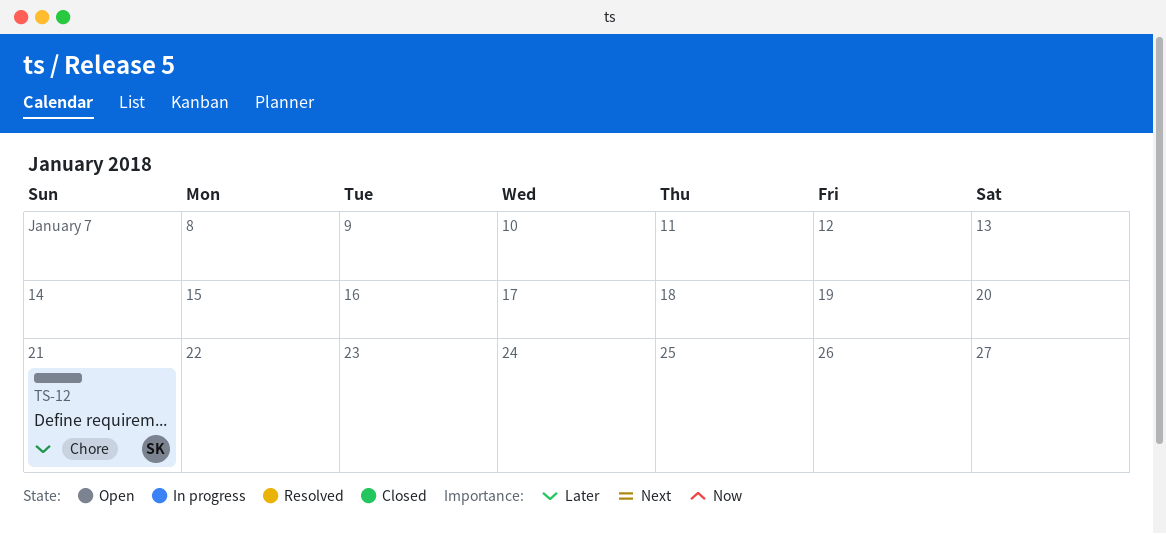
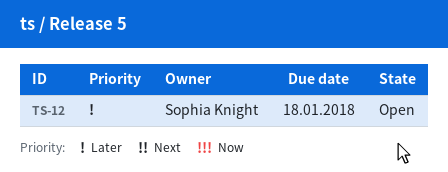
TS-12, due: Jan 21 -> Jan 18

